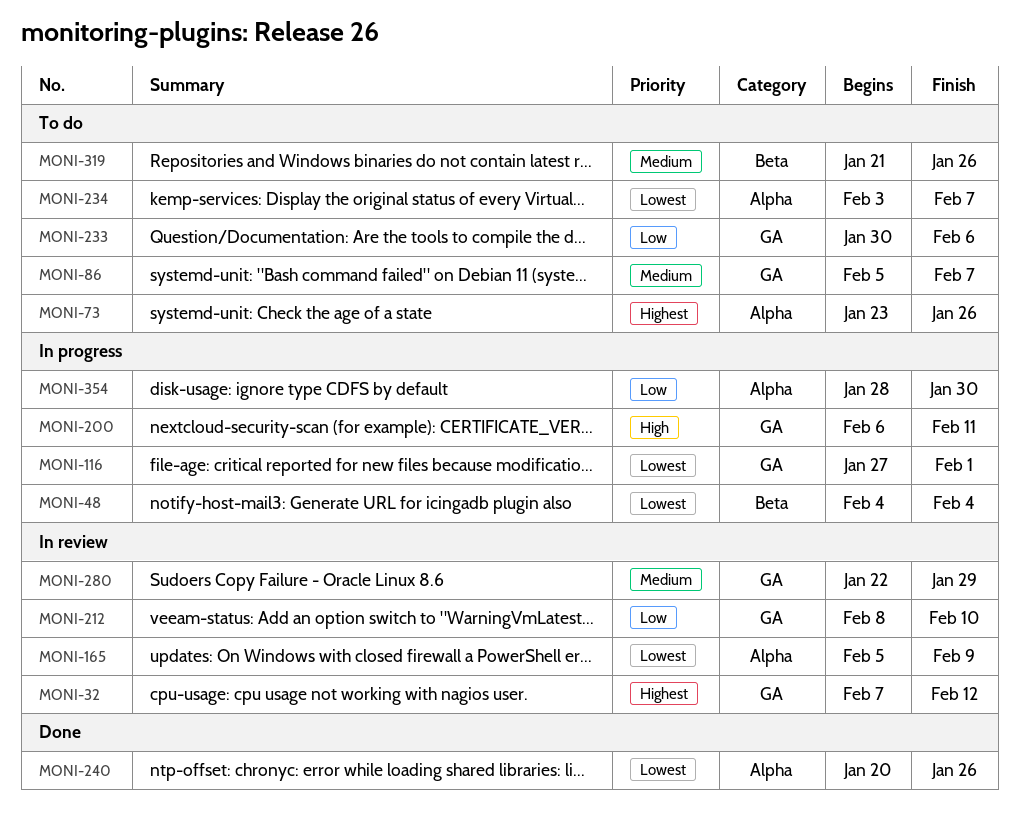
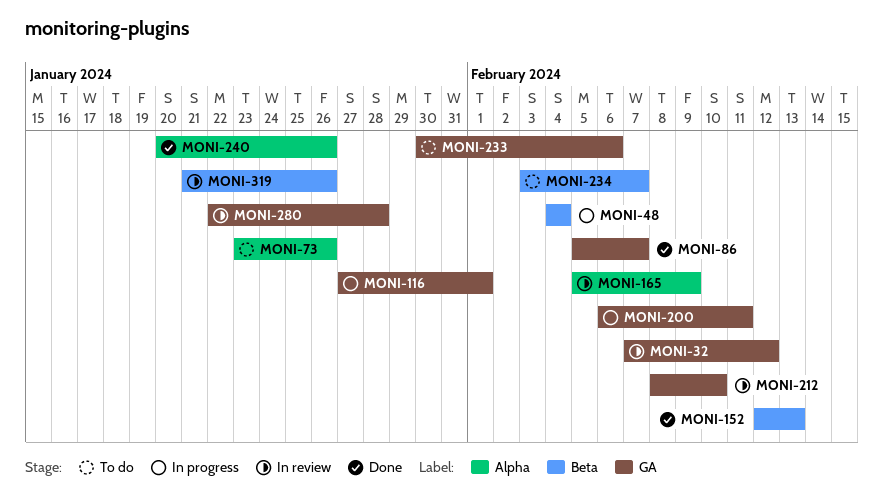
MONI-86, status: To do -> Done
MONI-152: none -> present
MONI-234, label: Alpha -> Beta
MONI-280, due: Jan 29 -> Jan 28
MONI-319, status: To do -> In review
MONI-354: present -> none

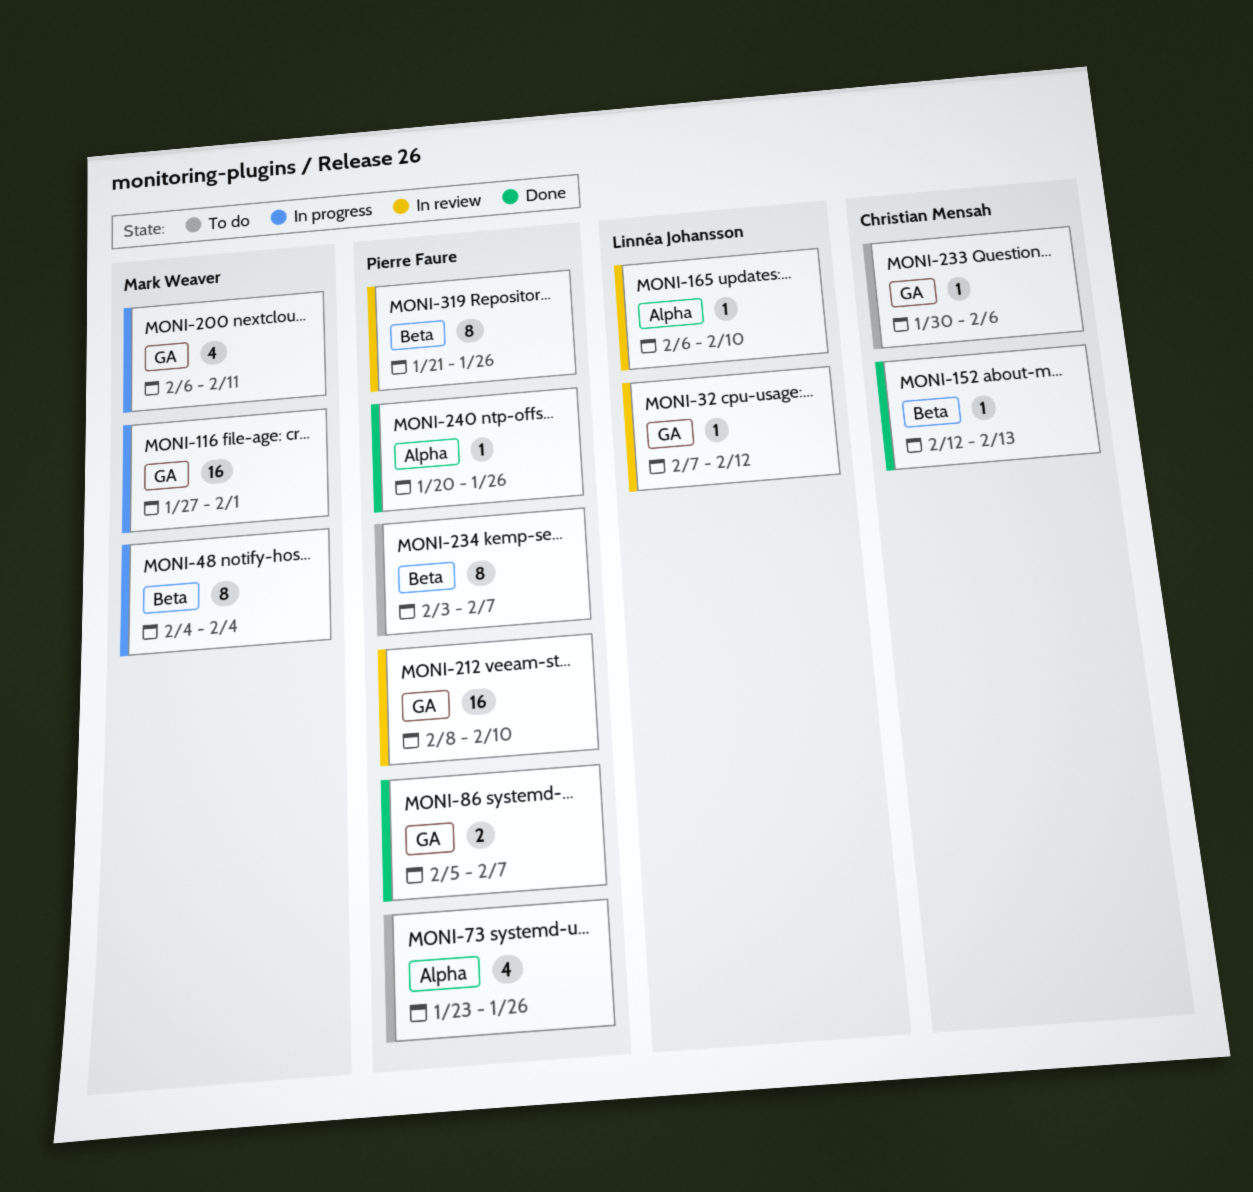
MONI-165, start: Feb 5 -> Feb 6
MONI-165, due: Feb 9 -> Feb 10
MONI-280: present -> none

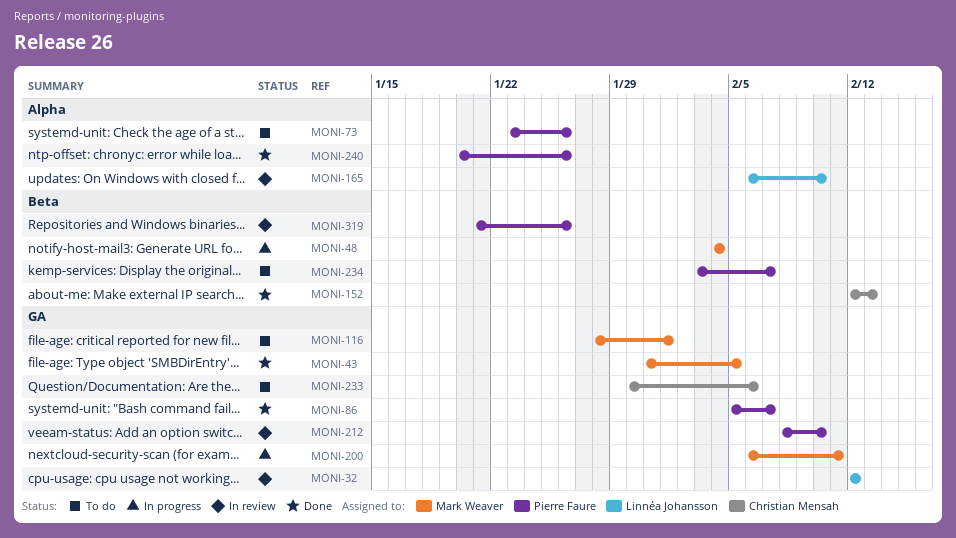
MONI-32, start: Feb 7 -> Feb 12
MONI-43: none -> present
MONI-116, status: In progress -> To do
MONI-116, start: Jan 27 -> Jan 28

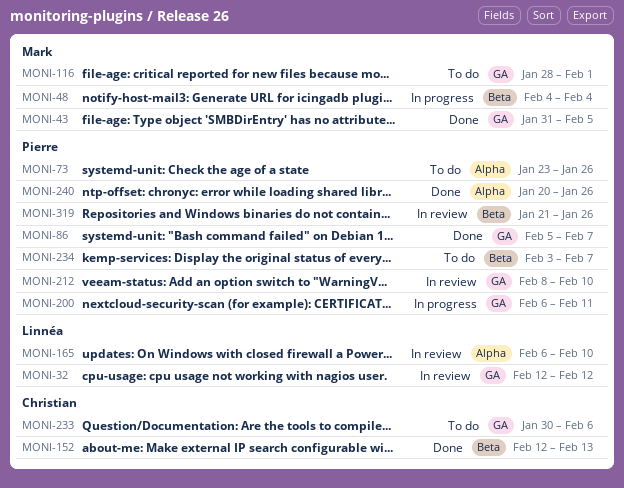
MONI-200, owner: Mark Weaver -> Pierre Faure

